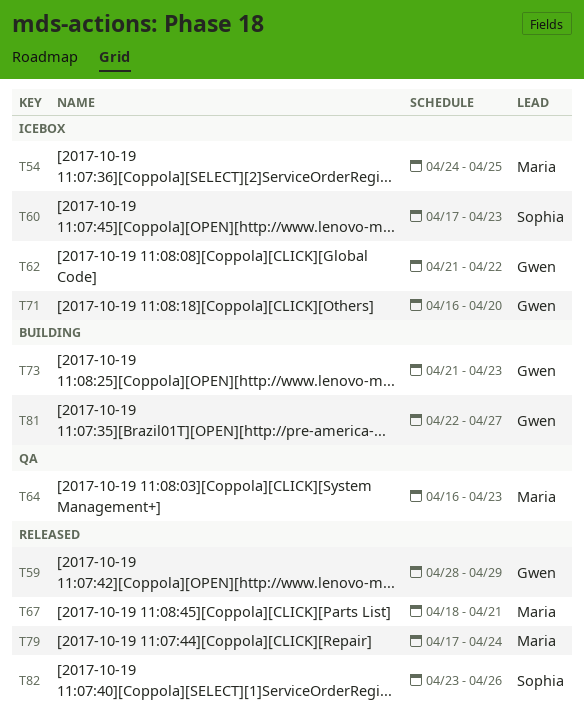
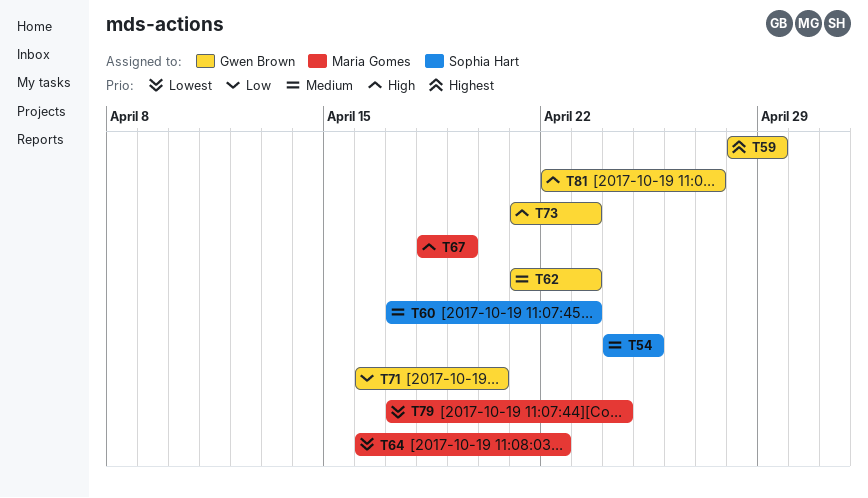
T54, owner: Maria Gomes -> Sophia Hart
T62, due: Apr 22 -> Apr 23
T64, due: Apr 23 -> Apr 22
T67, due: Apr 21 -> Apr 19
T82: present -> none

